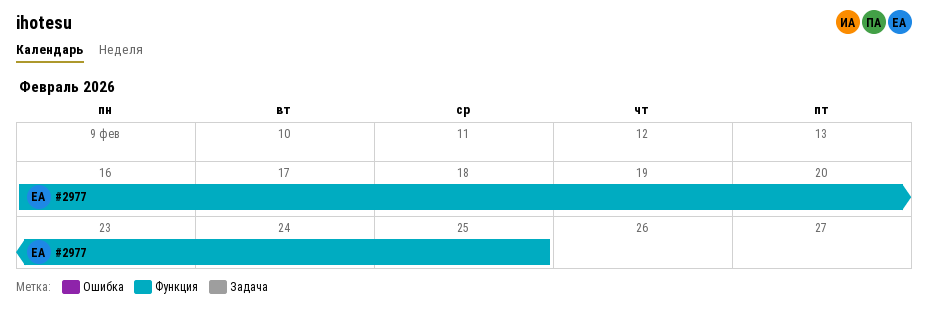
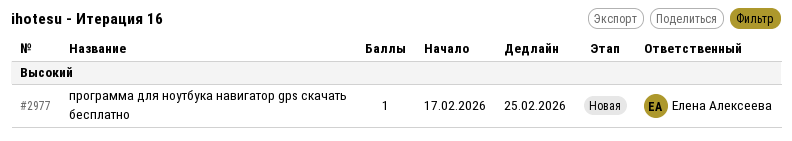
#2977, start: Feb 16 -> Feb 17

